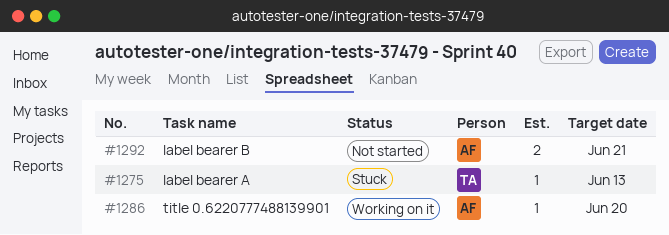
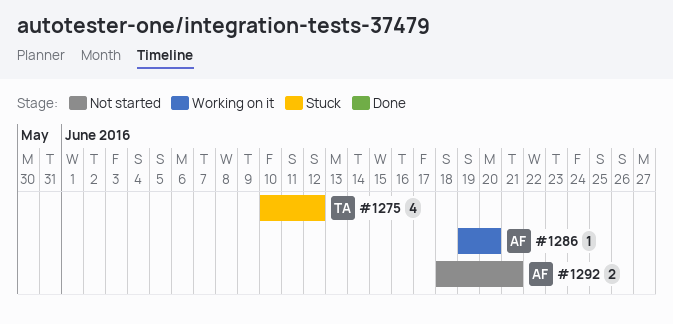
#1275, estimate: 1 -> 4
#1275, due: Jun 13 -> Jun 12

